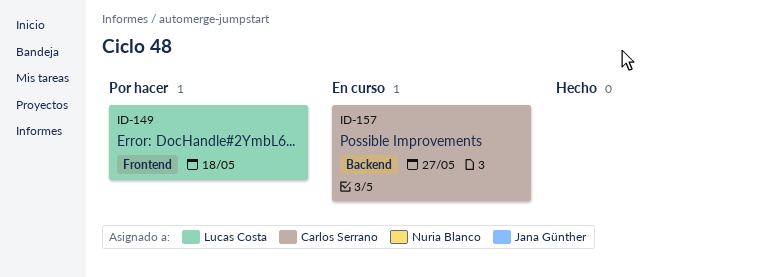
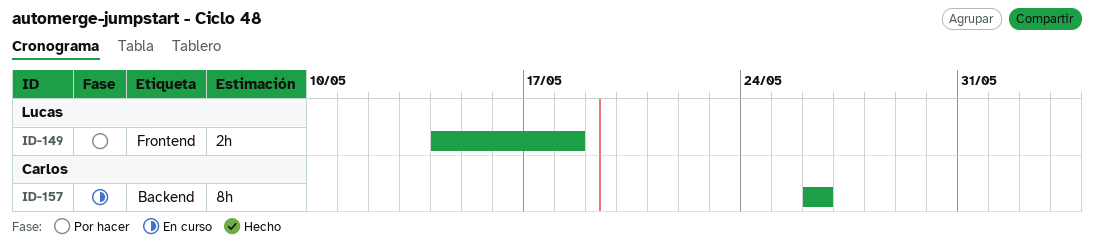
ID-157, due: May 27 -> May 26

